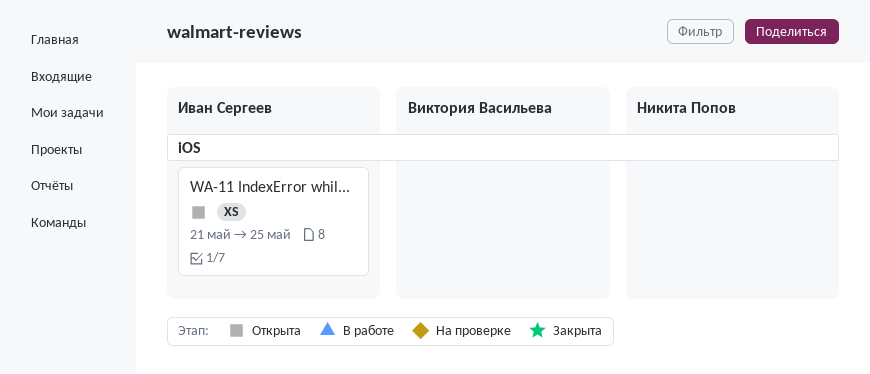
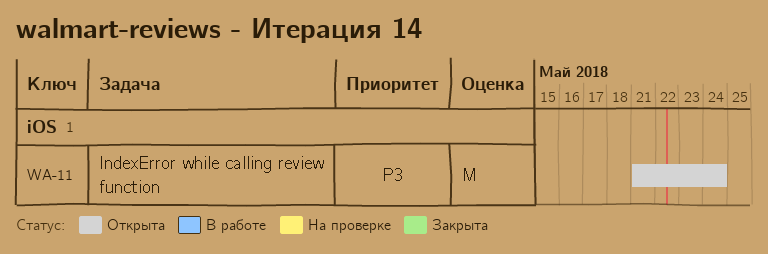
WA-11, estimate: XS -> M
WA-11, due: May 25 -> May 24

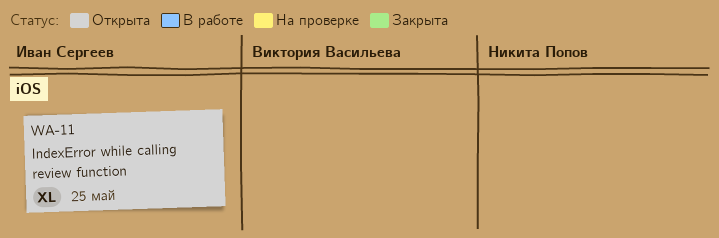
WA-11, estimate: M -> XL
WA-11, due: May 24 -> May 25

